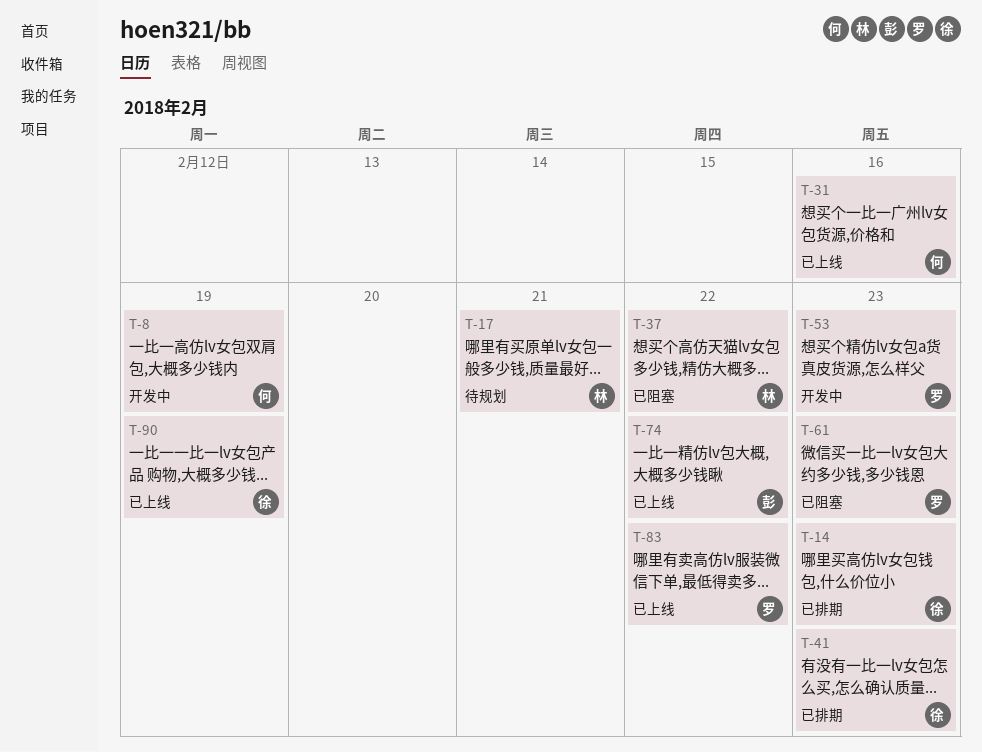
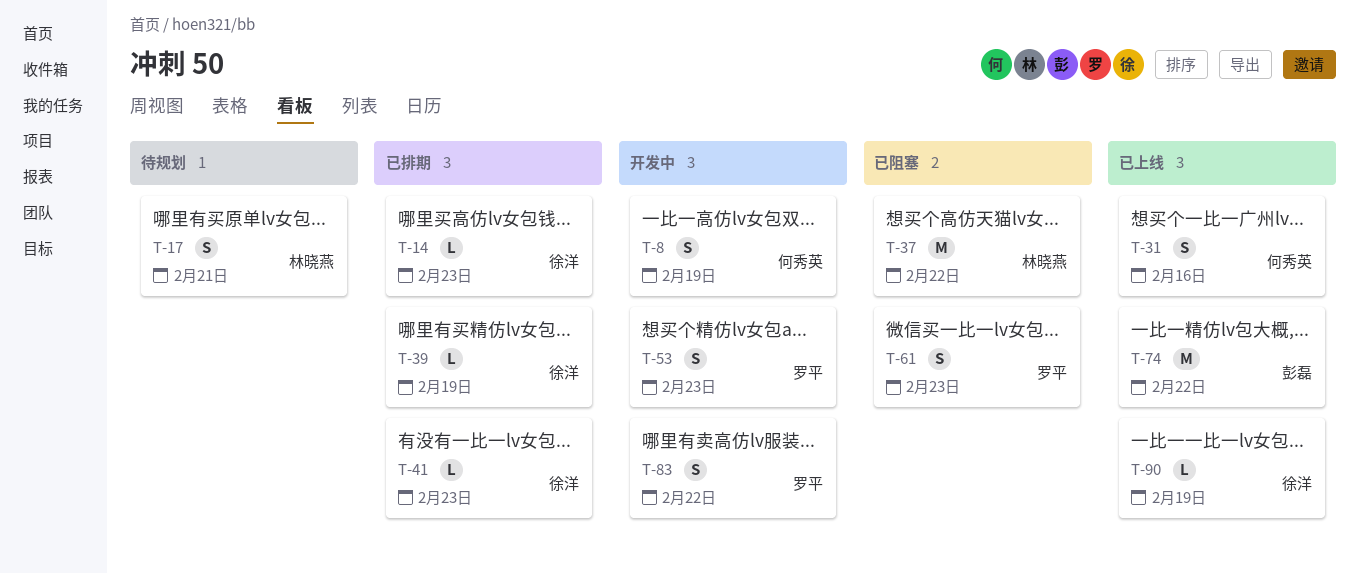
T-39: none -> present
T-83, status: 已上线 -> 开发中

